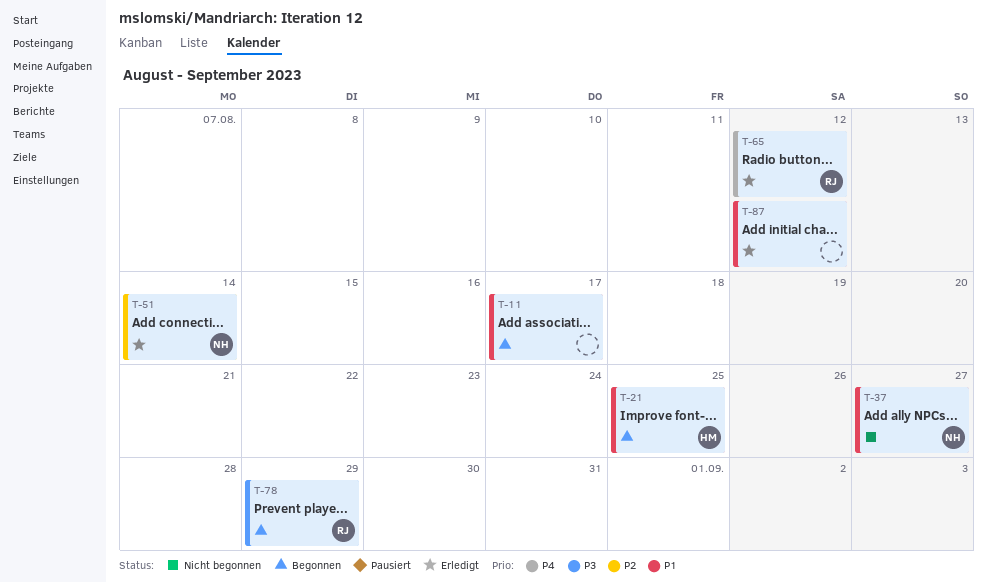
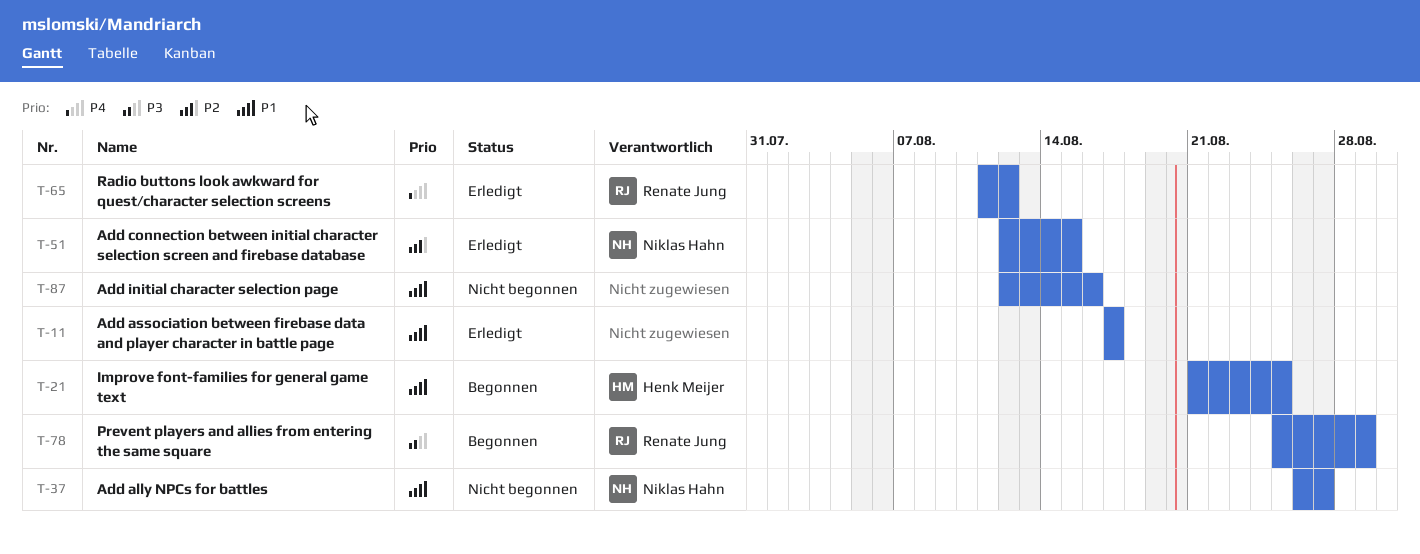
T-11, status: Begonnen -> Erledigt
T-51, due: Aug 14 -> Aug 15
T-87, status: Erledigt -> Nicht begonnen
T-87, due: Aug 12 -> Aug 16

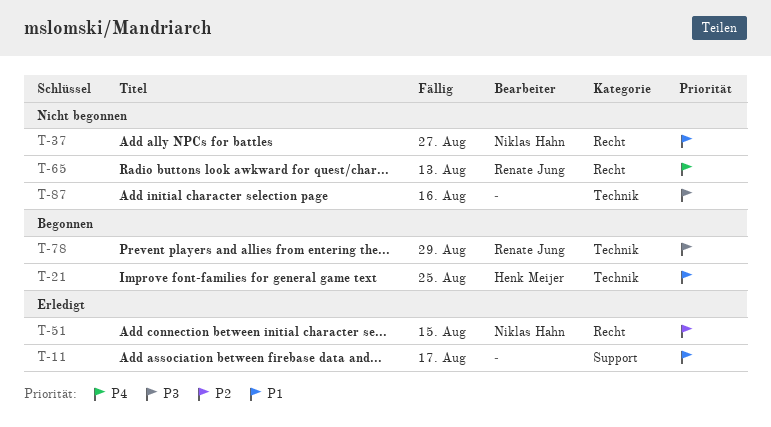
T-65, status: Erledigt -> Nicht begonnen
T-65, due: Aug 12 -> Aug 13
T-87, priority: P1 -> P3

